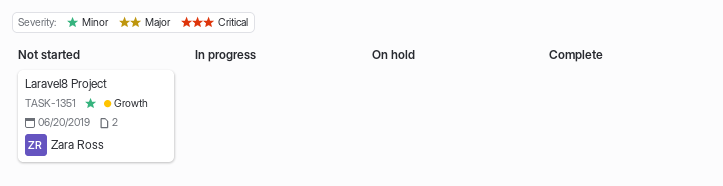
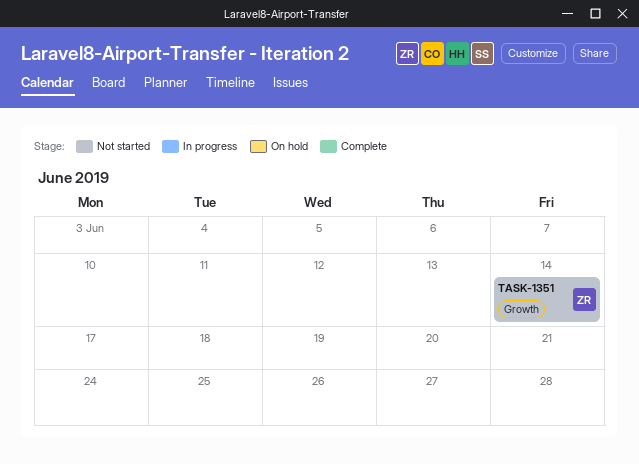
TASK-1351, due: Jun 20 -> Jun 14

